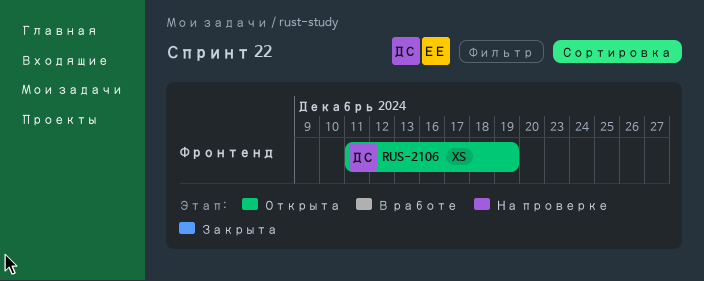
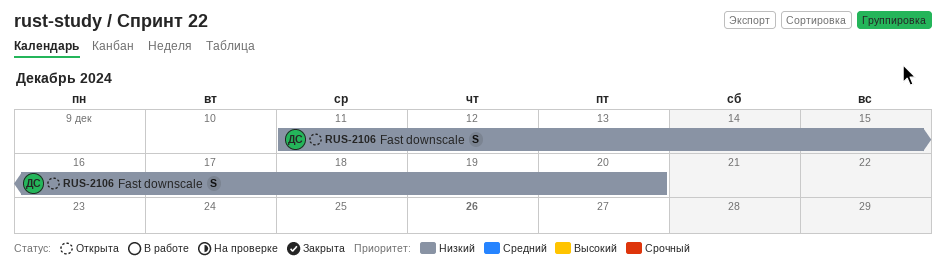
RUS-2106, estimate: XS -> S
RUS-2106, due: Dec 19 -> Dec 20

